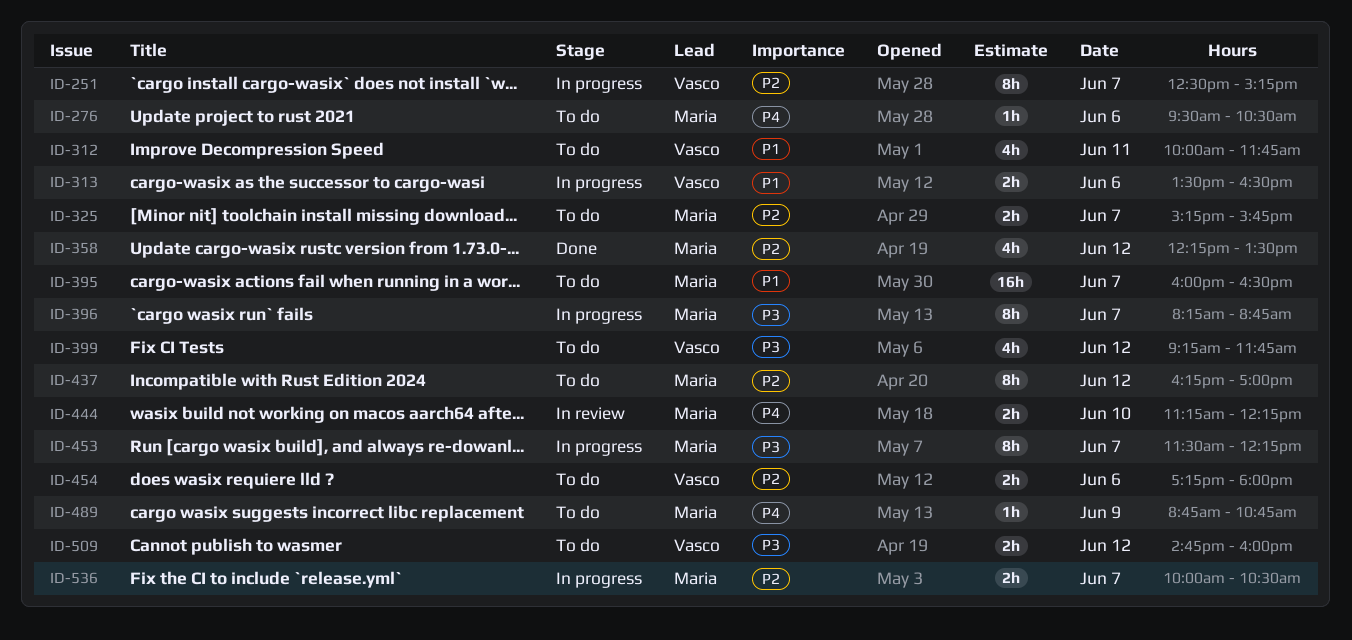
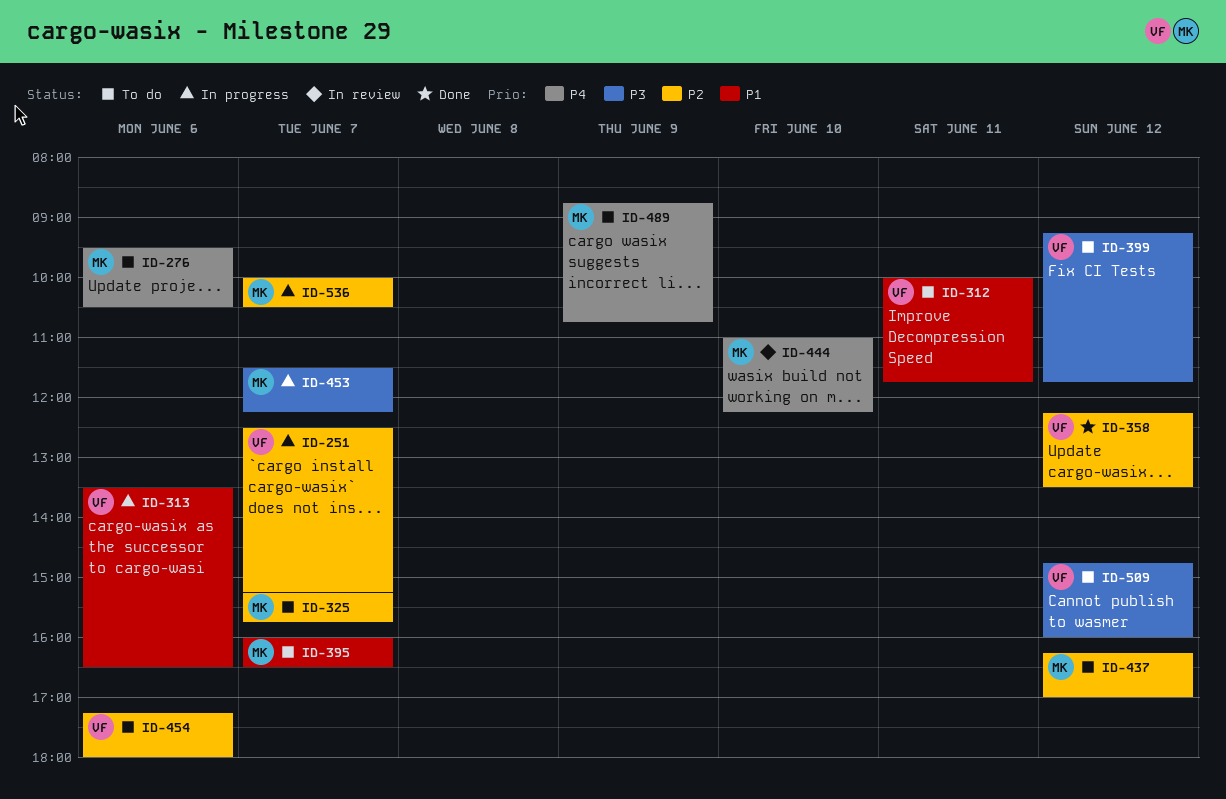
ID-358, owner: Maria -> Vasco
ID-396: present -> none
ID-444, begins: 11:15 -> 11:00

